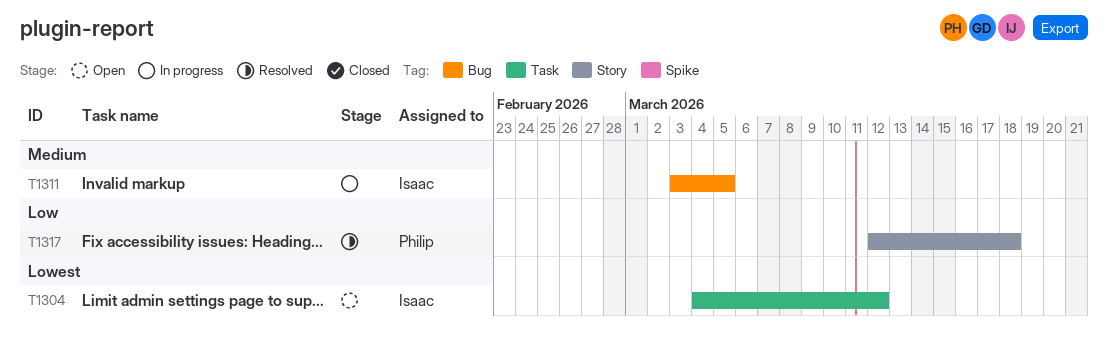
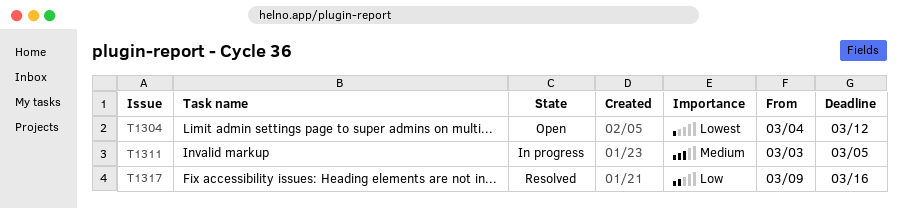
T1317, start: Mar 12 -> Mar 9
T1317, due: Mar 18 -> Mar 16

